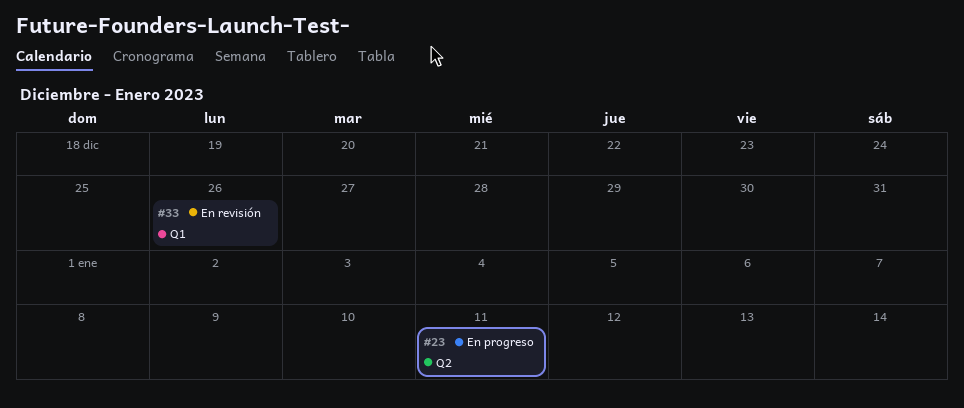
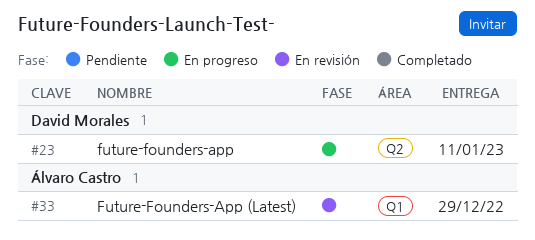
#33, due: Dec 26 -> Dec 29

